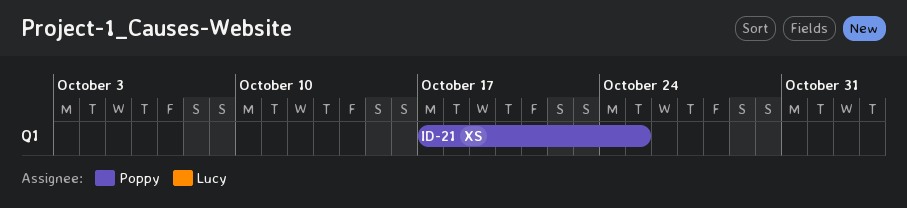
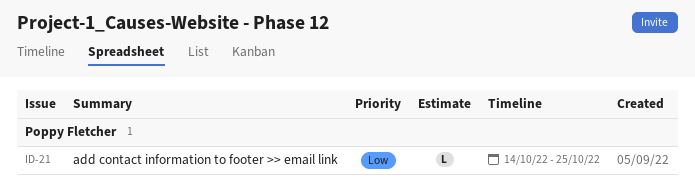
ID-21, estimate: XS -> L
ID-21, start: Oct 17 -> Oct 14

